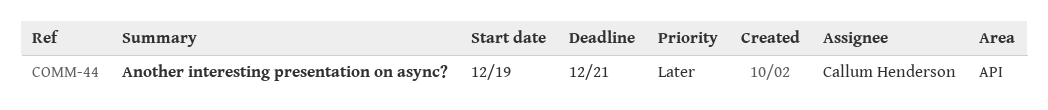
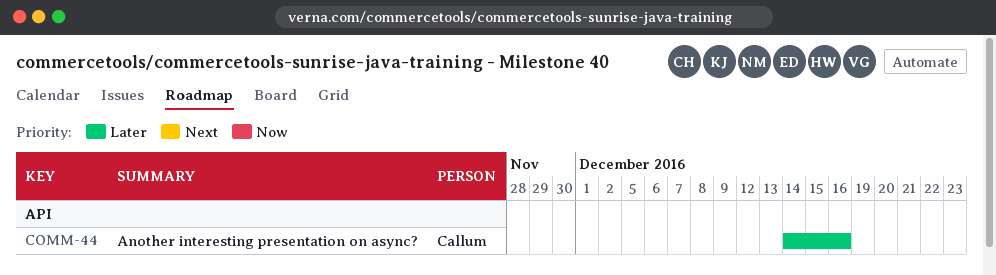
COMM-44, start: Dec 19 -> Dec 14
COMM-44, due: Dec 21 -> Dec 16

